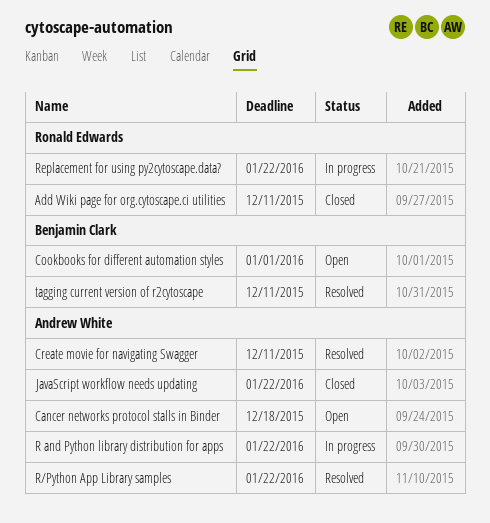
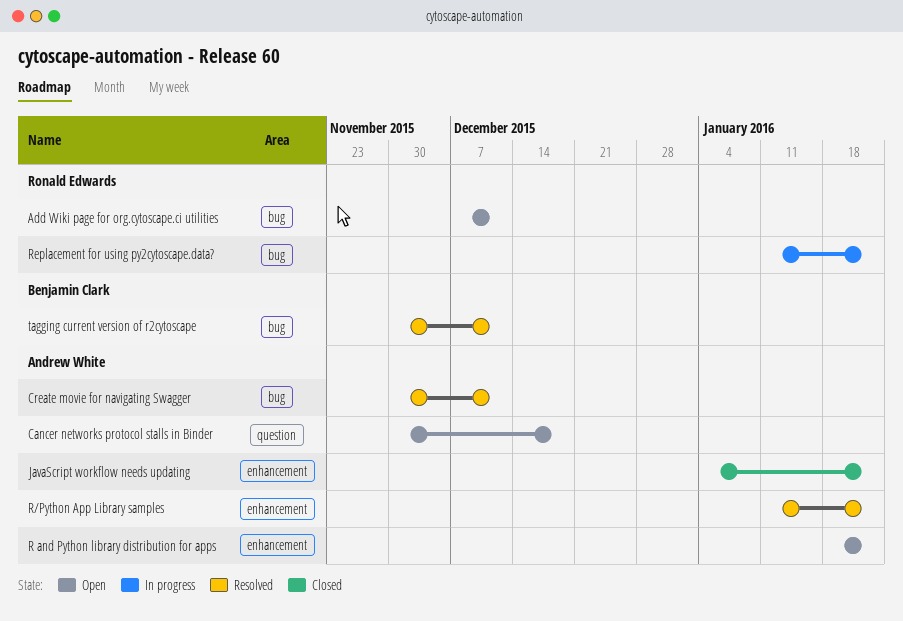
Add Wiki page for org.cytoscape.ci utilities, status: Closed -> Open
Cookbooks for different automation styles: present -> none
R and Python library distribution for apps, status: In progress -> Open

